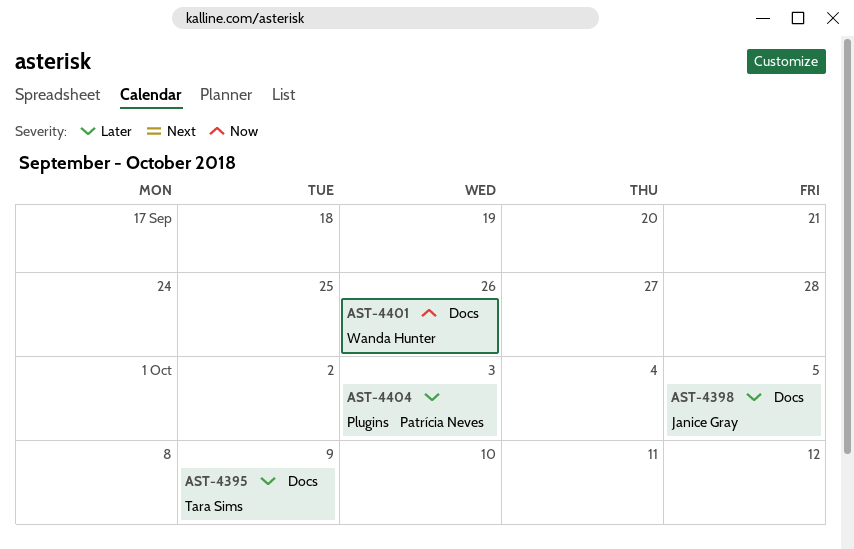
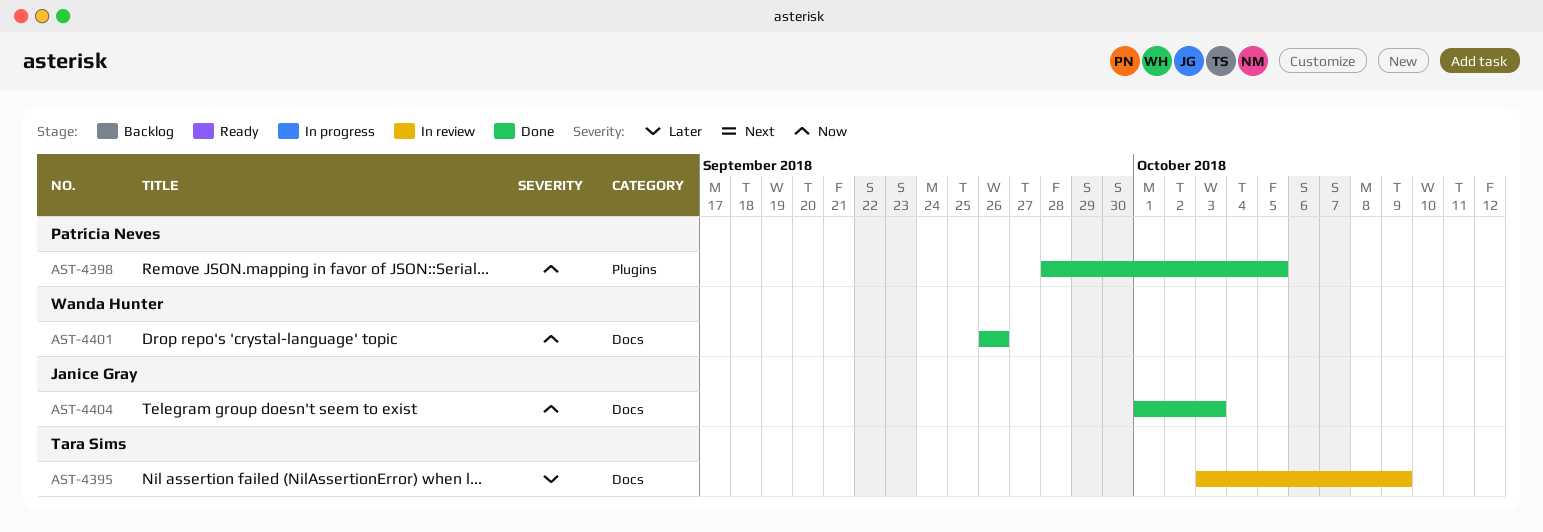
AST-4398, owner: Janice Gray -> Patrícia Neves
AST-4398, priority: Later -> Now
AST-4398, label: Docs -> Plugins
AST-4404, owner: Patrícia Neves -> Janice Gray
AST-4404, priority: Later -> Now
AST-4404, label: Plugins -> Docs

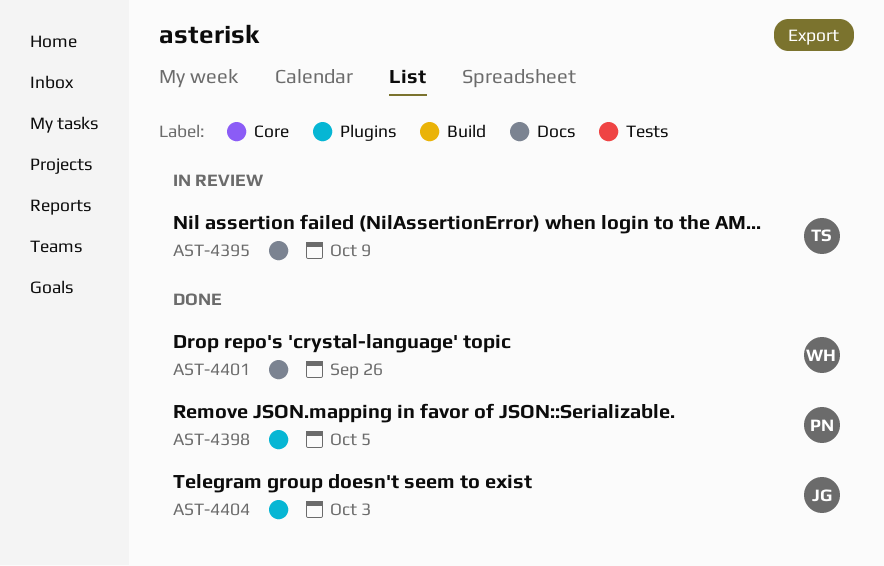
AST-4404, label: Docs -> Plugins

